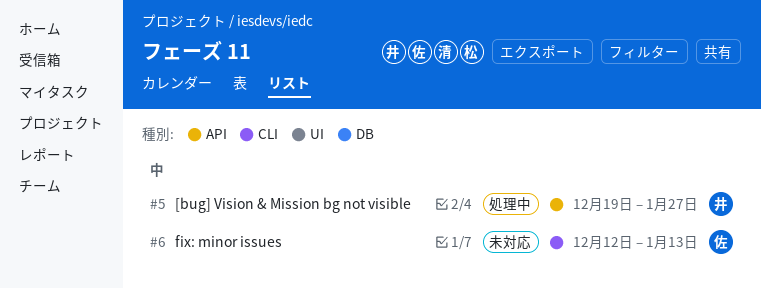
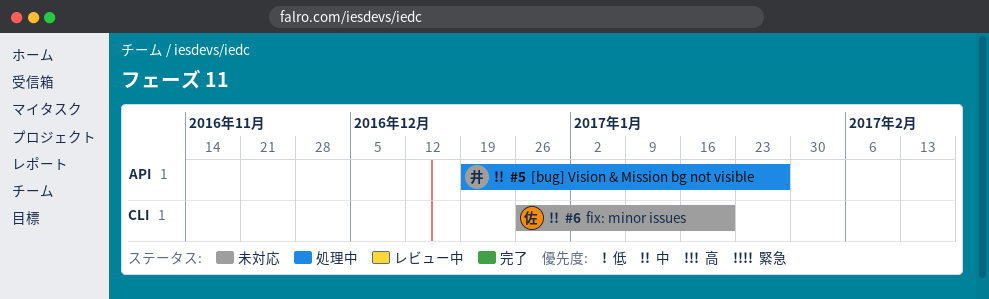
#6, start: Dec 12 -> Dec 26
#6, due: Jan 13 -> Jan 20

